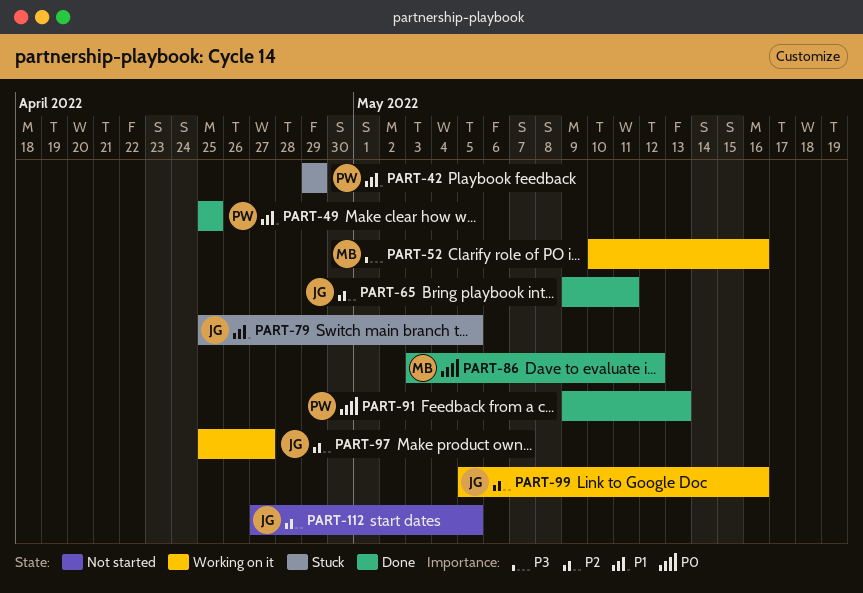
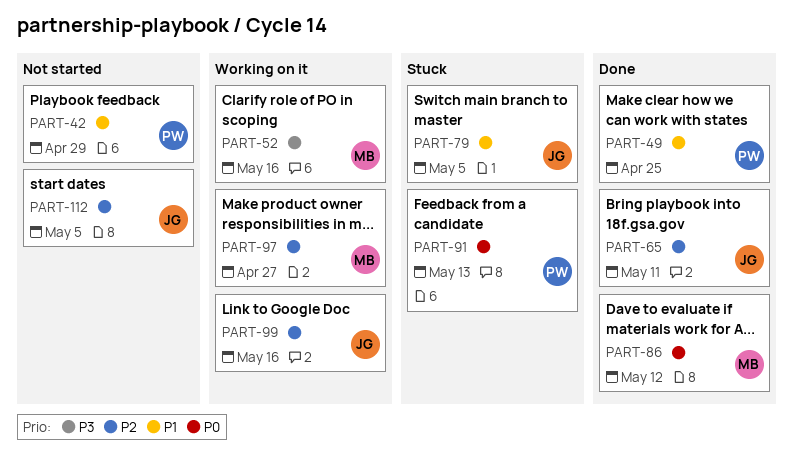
PART-42, status: Stuck -> Not started
PART-91, status: Done -> Stuck
PART-97, owner: JG -> MB

